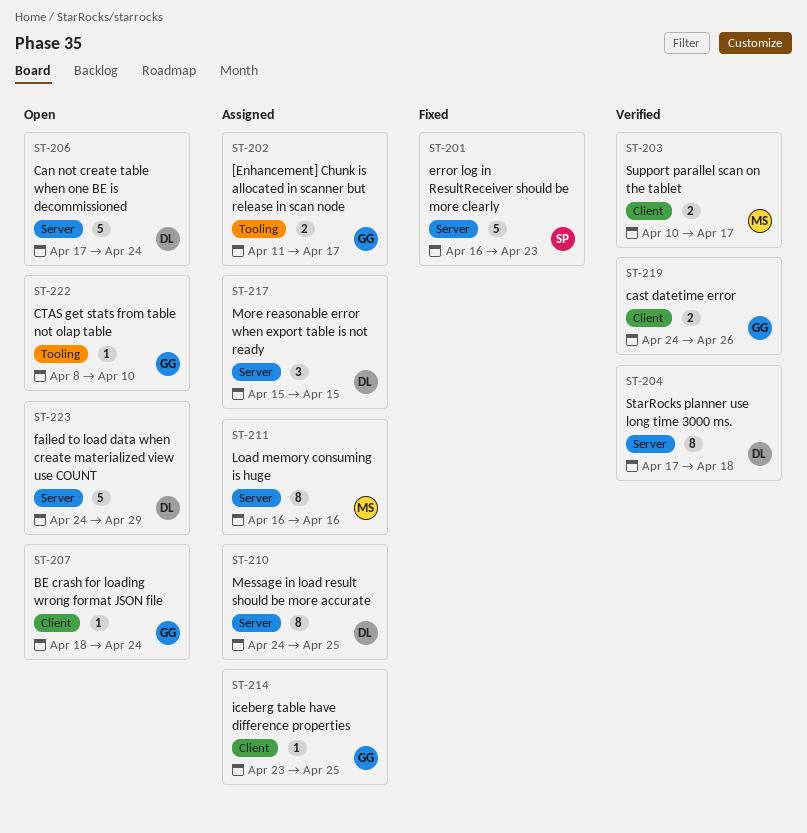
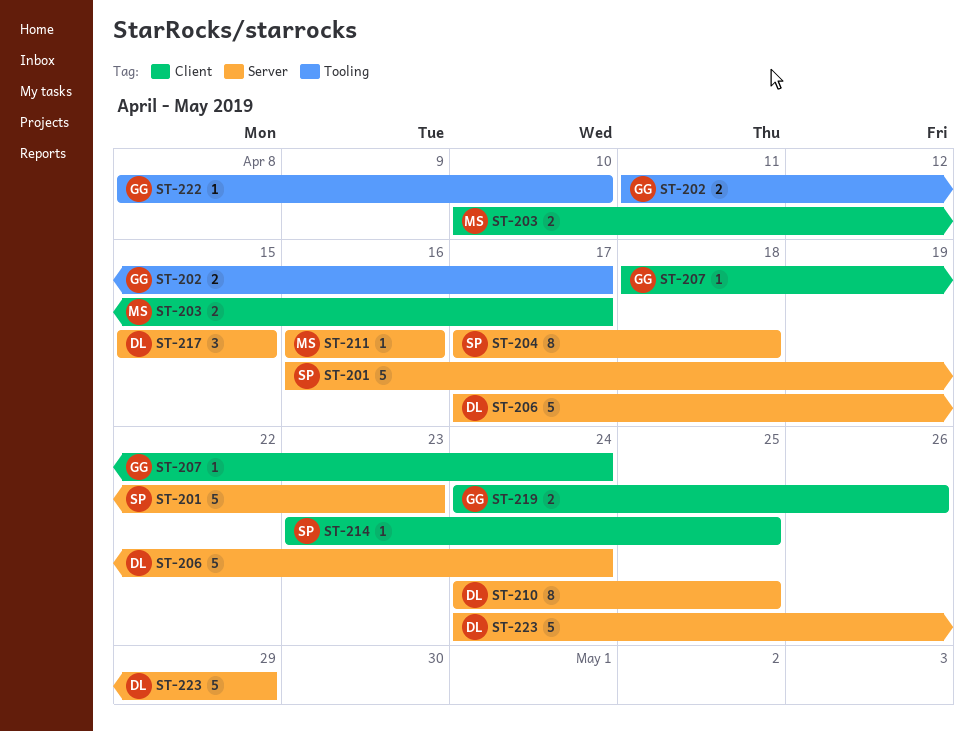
ST-204, owner: DL -> SP
ST-211, estimate: 8 -> 1
ST-214, owner: GG -> SP

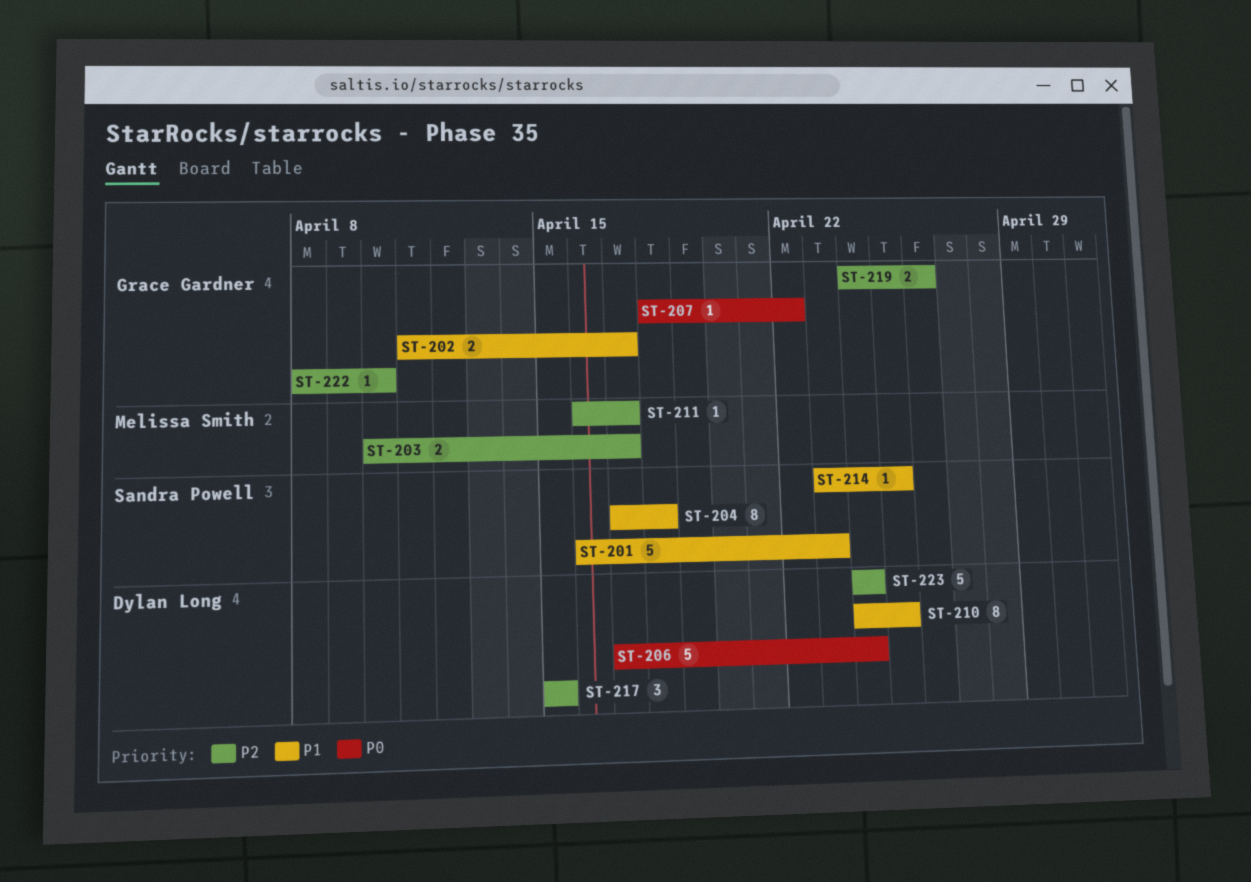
ST-207, due: Apr 24 -> Apr 22
ST-211, due: Apr 16 -> Apr 17
ST-223, due: Apr 29 -> Apr 24

